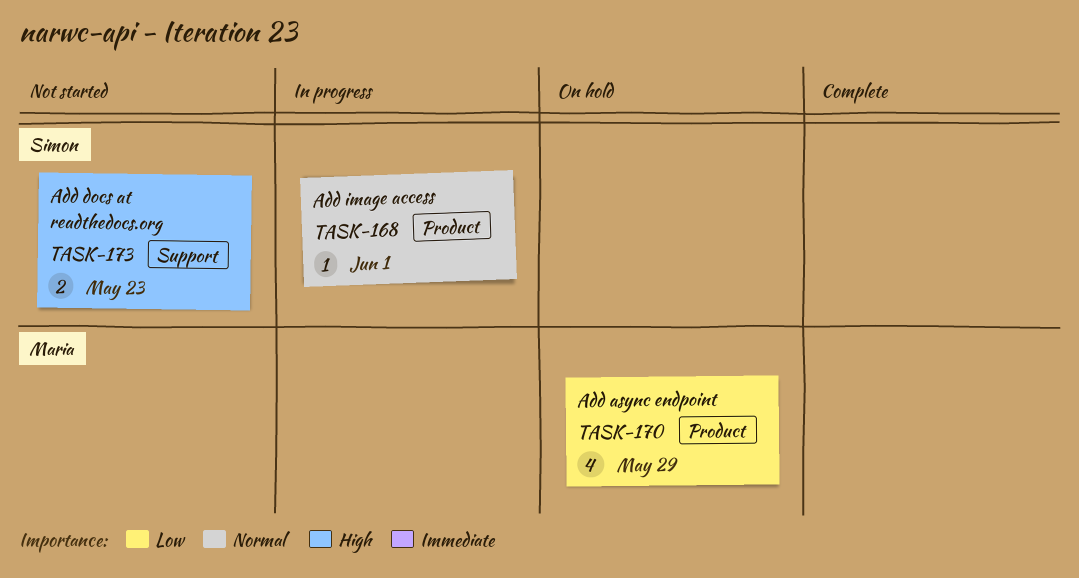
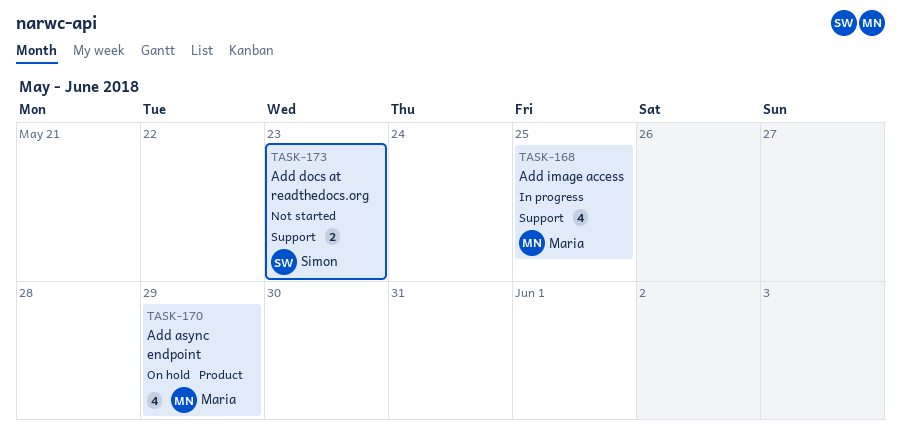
TASK-168, owner: Simon -> Maria
TASK-168, label: Product -> Support
TASK-168, estimate: 1 -> 4
TASK-168, due: Jun 1 -> May 25

